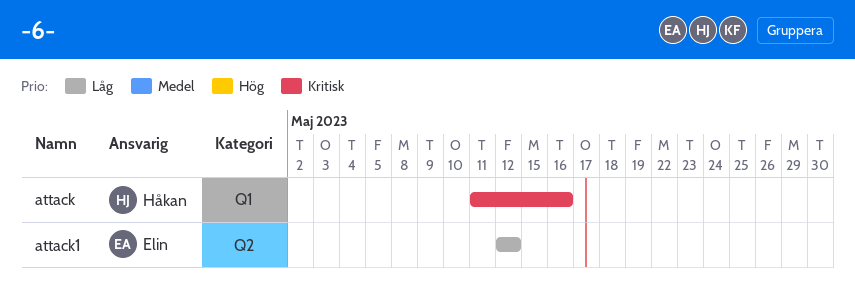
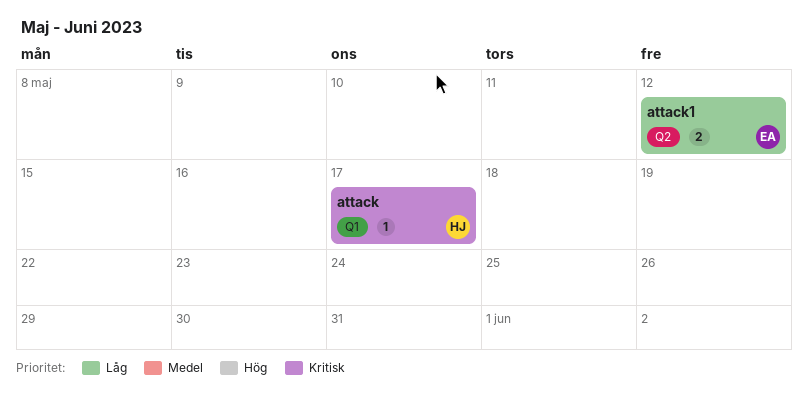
attack, due: May 16 -> May 17

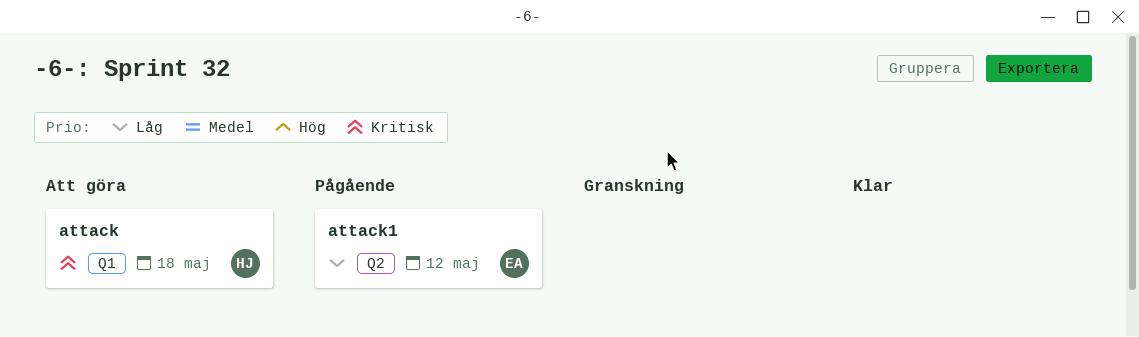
attack, due: May 17 -> May 18

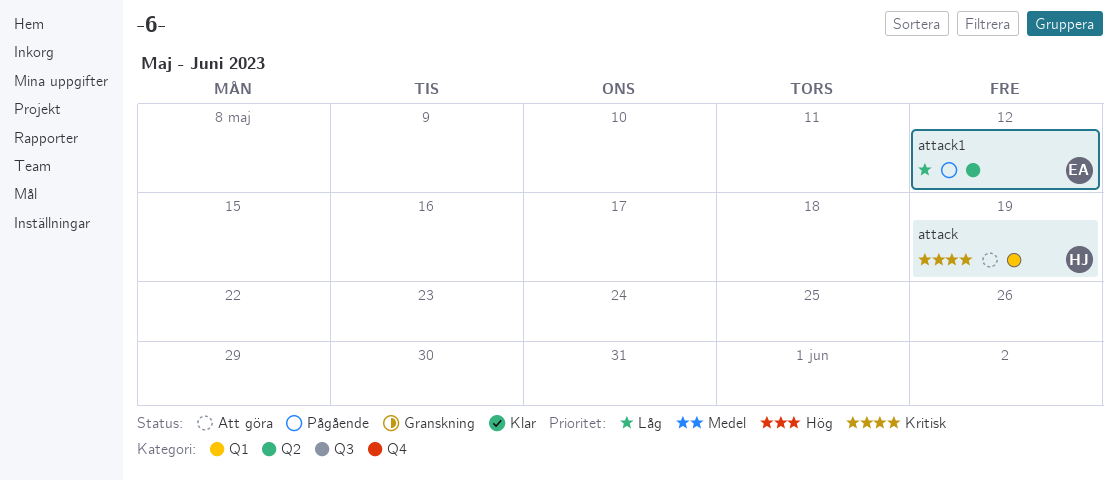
attack, due: May 18 -> May 19

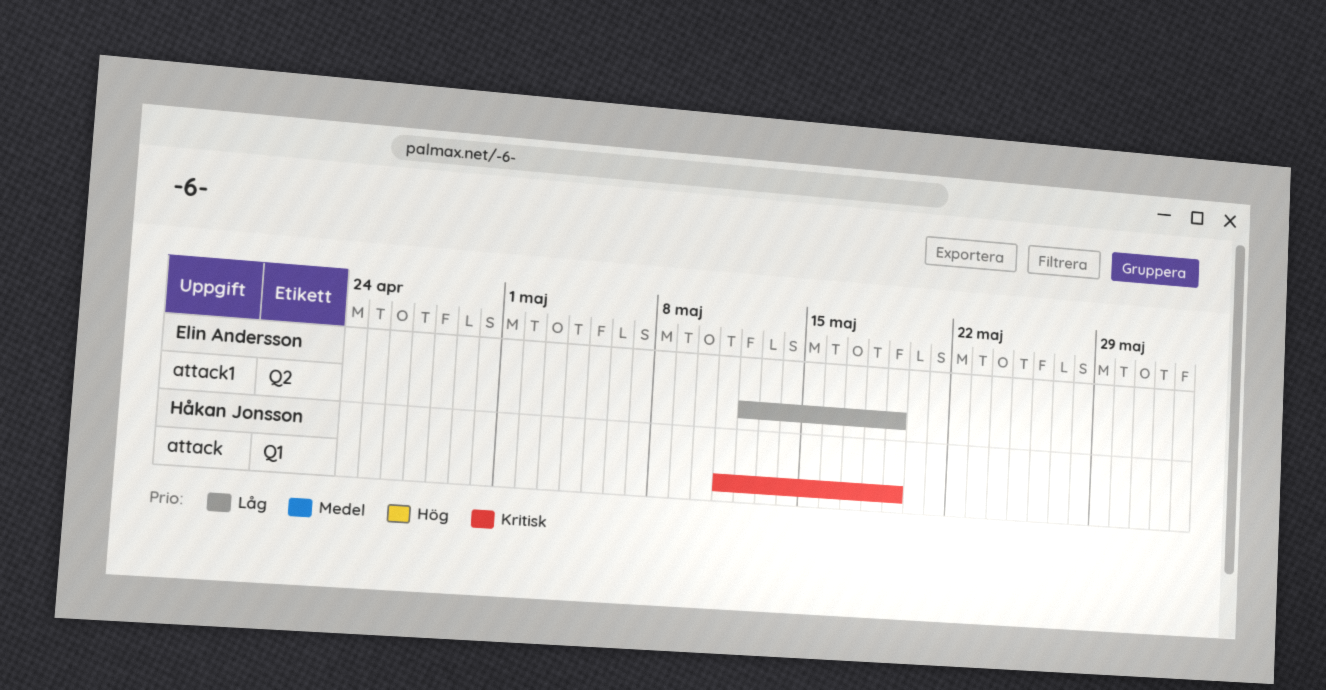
attack1, due: May 12 -> May 19

